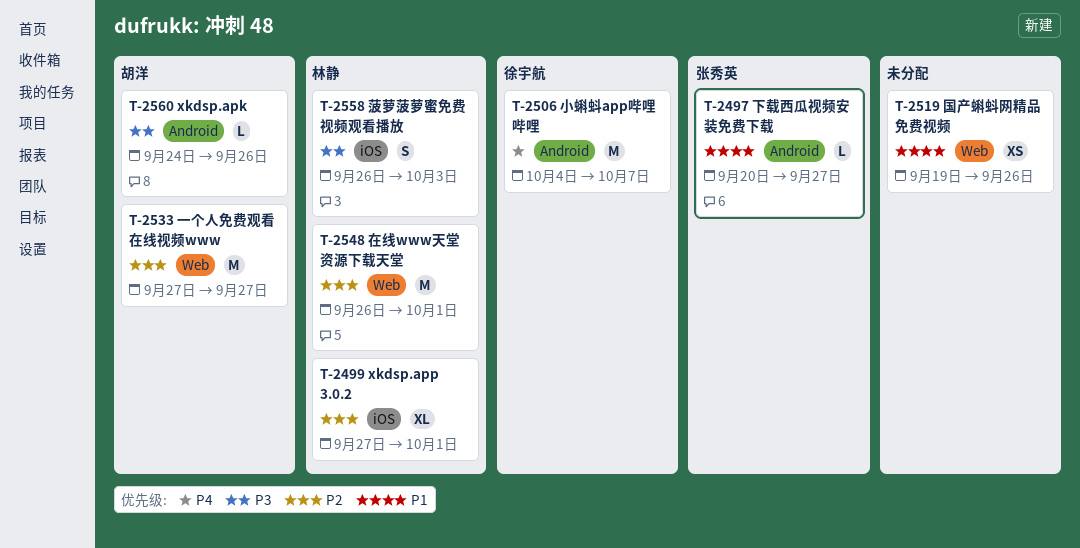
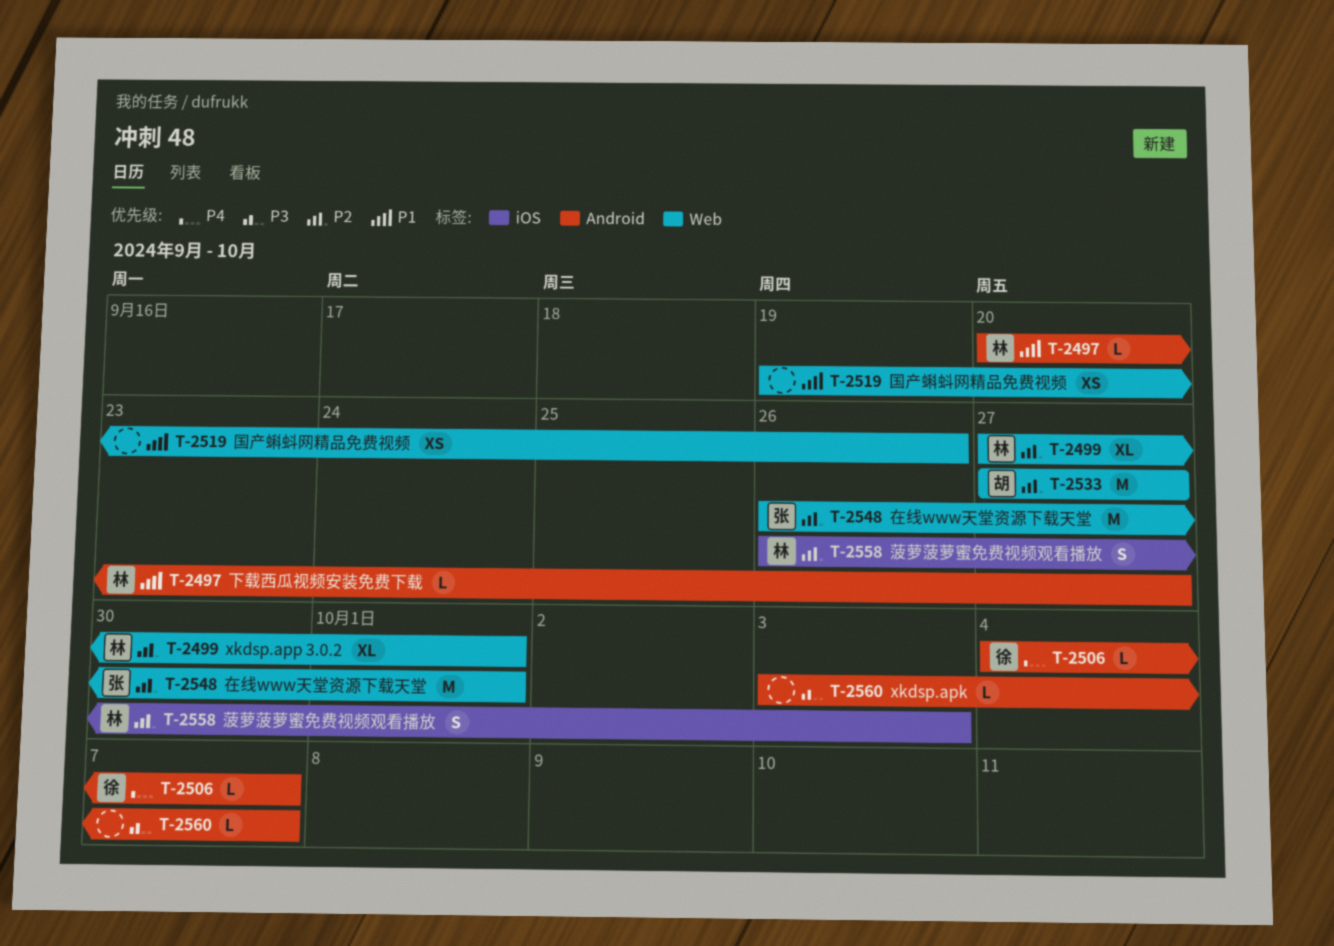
T-2497, owner: 张秀英 -> 林静
T-2499, label: iOS -> Web
T-2506, estimate: M -> L
T-2548, owner: 林静 -> 张秀英
T-2558, priority: P3 -> P2
T-2560, owner: 胡洋 -> none
T-2560, start: Sep 24 -> Oct 3
T-2560, due: Sep 26 -> Oct 7

